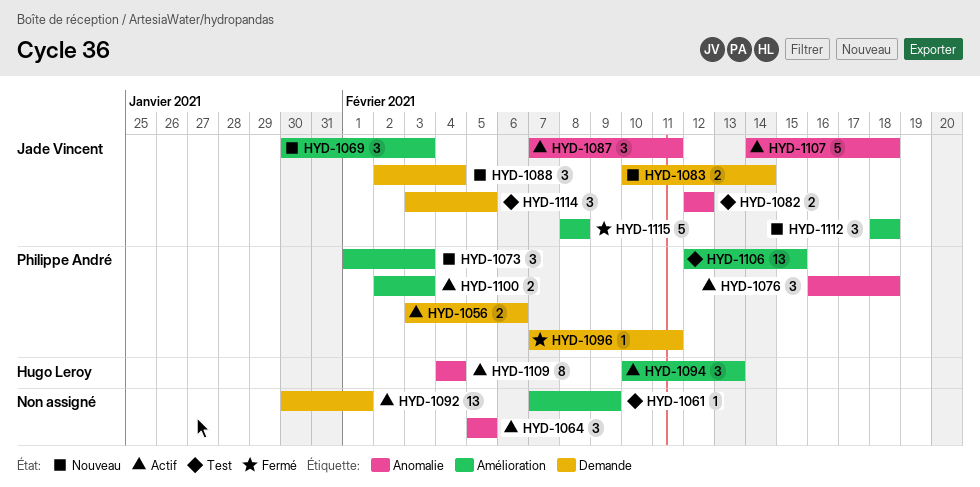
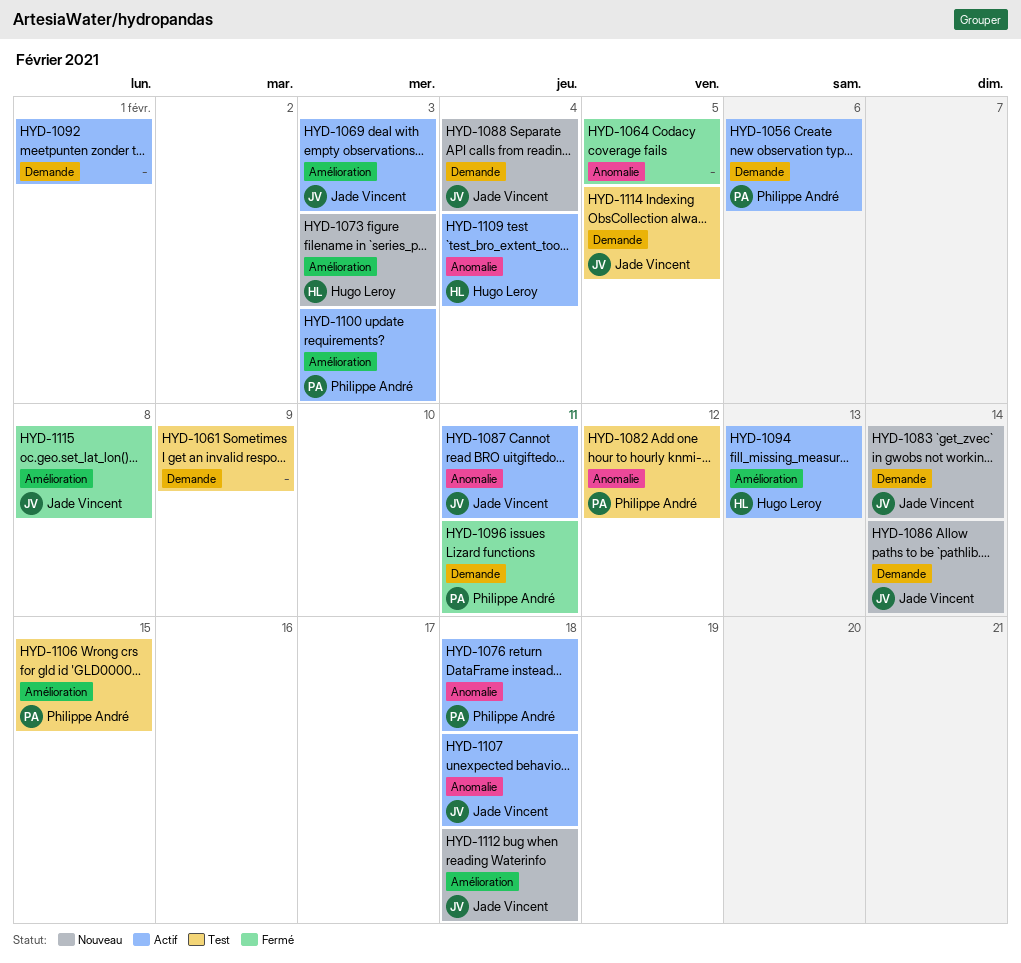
HYD-1061, label: Amélioration -> Demande
HYD-1064, status: Actif -> Fermé
HYD-1069, status: Nouveau -> Actif
HYD-1073, owner: Philippe André -> Hugo Leroy
HYD-1082, owner: Jade Vincent -> Philippe André
HYD-1086: none -> present

